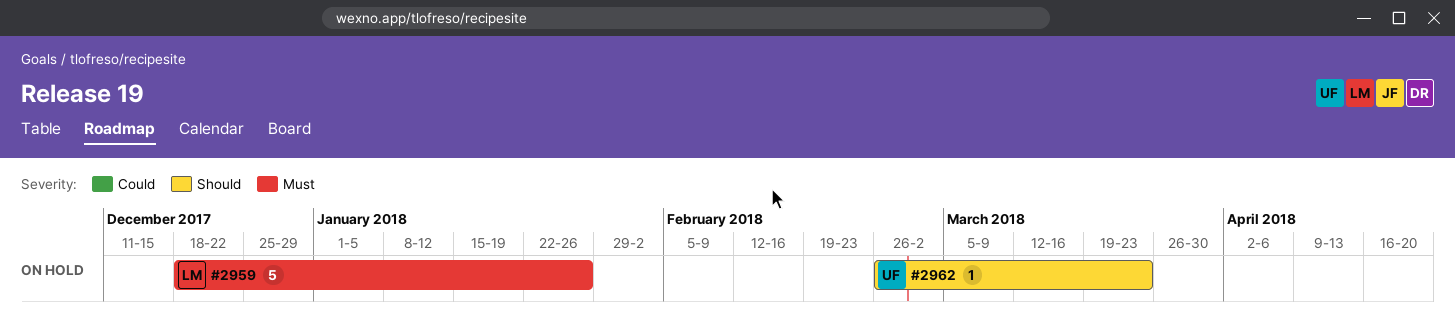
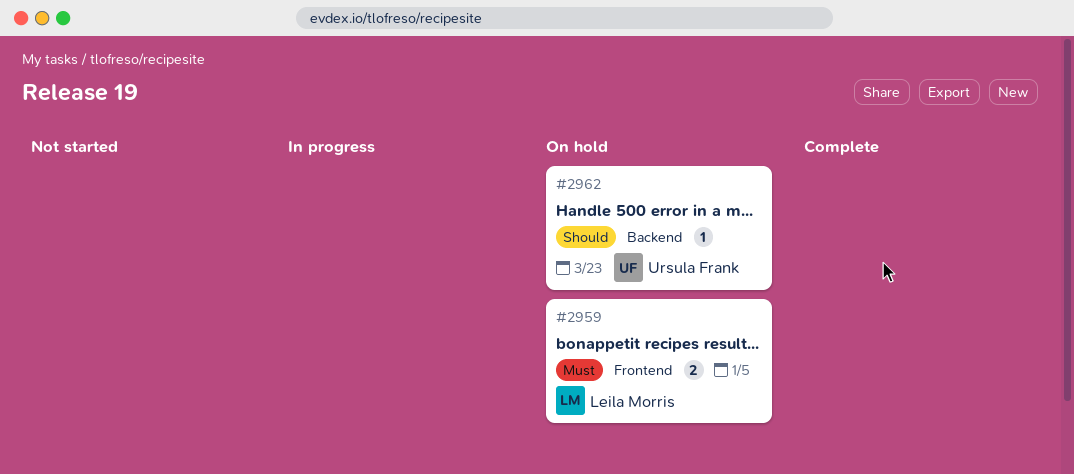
#2959, estimate: 5 -> 2
#2959, due: Jan 26 -> Jan 5

